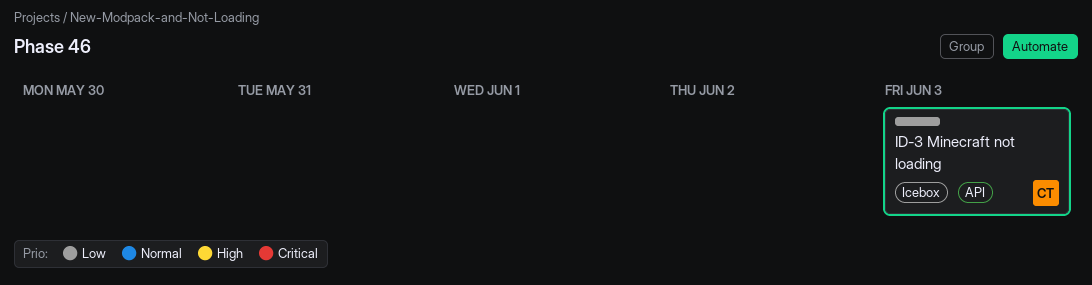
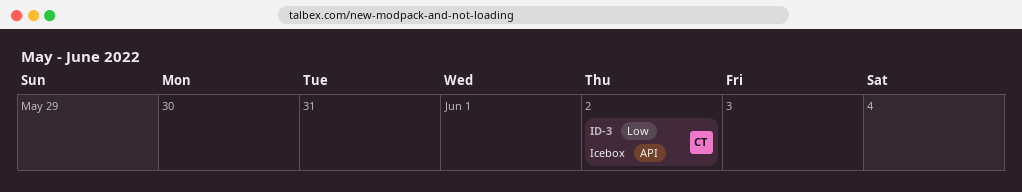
ID-3, due: Jun 3 -> Jun 2

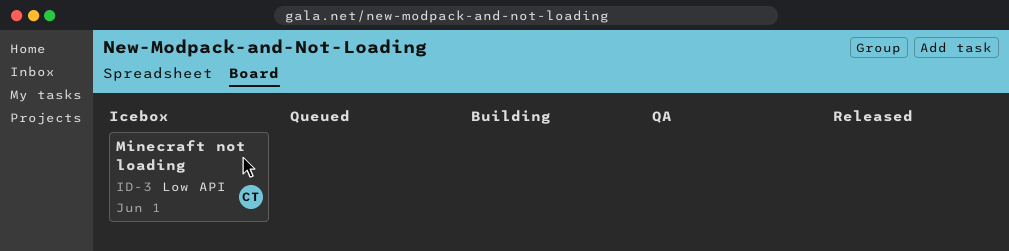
ID-3, due: Jun 2 -> Jun 1

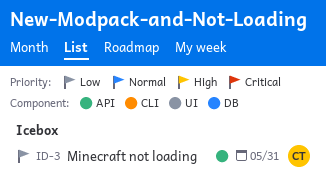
ID-3, due: Jun 1 -> May 31

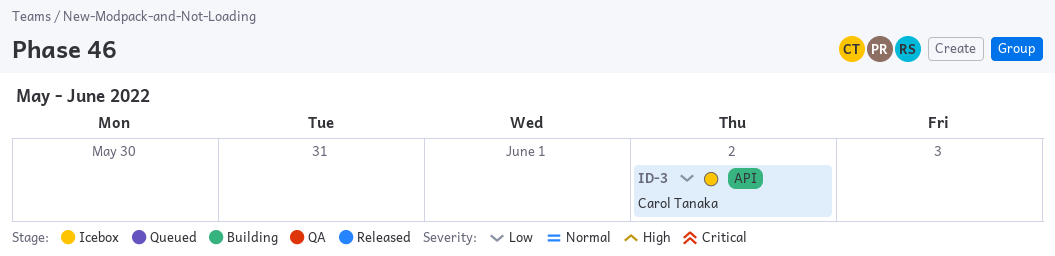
ID-3, due: May 31 -> Jun 2

